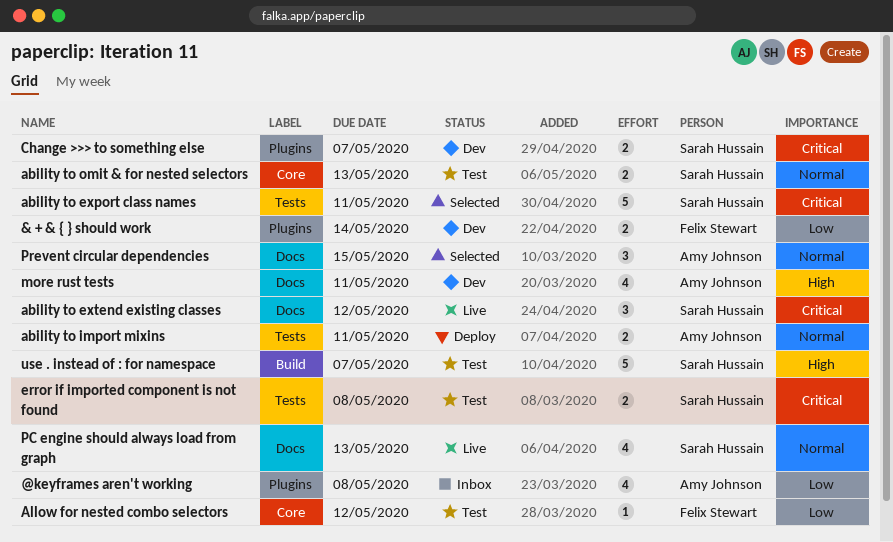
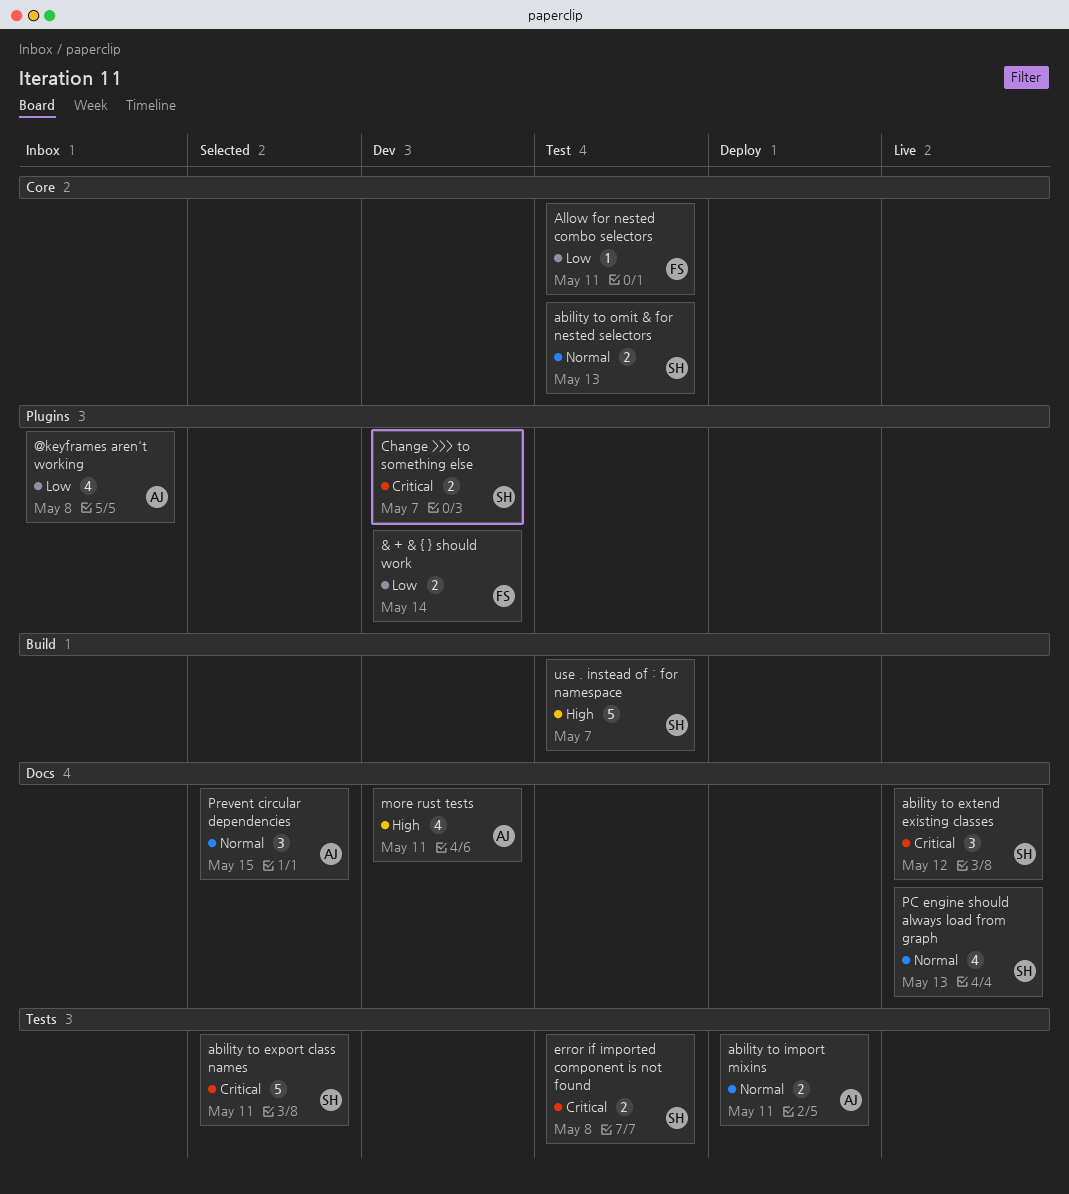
Allow for nested combo selectors, due: May 12 -> May 11

